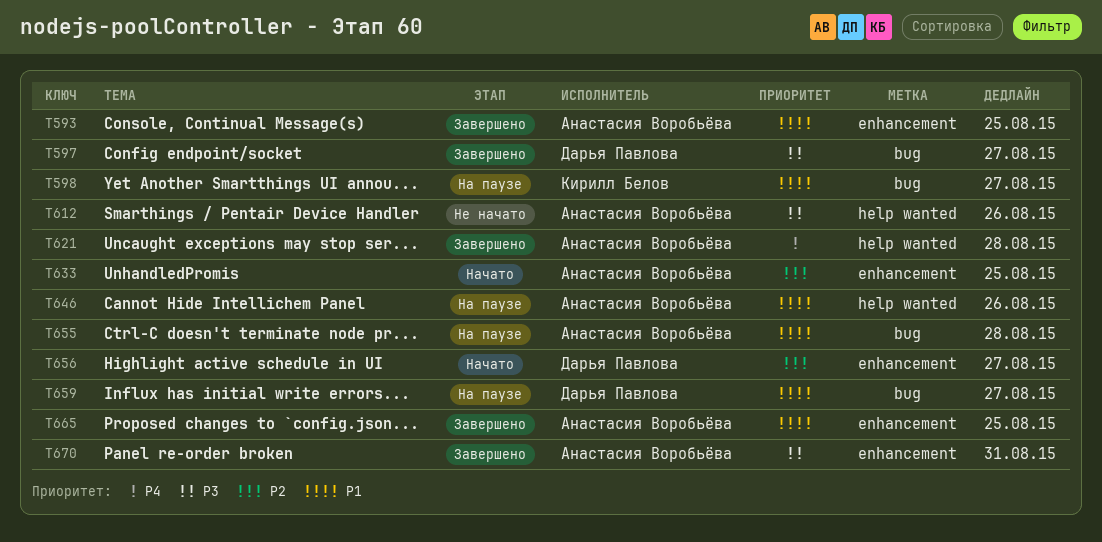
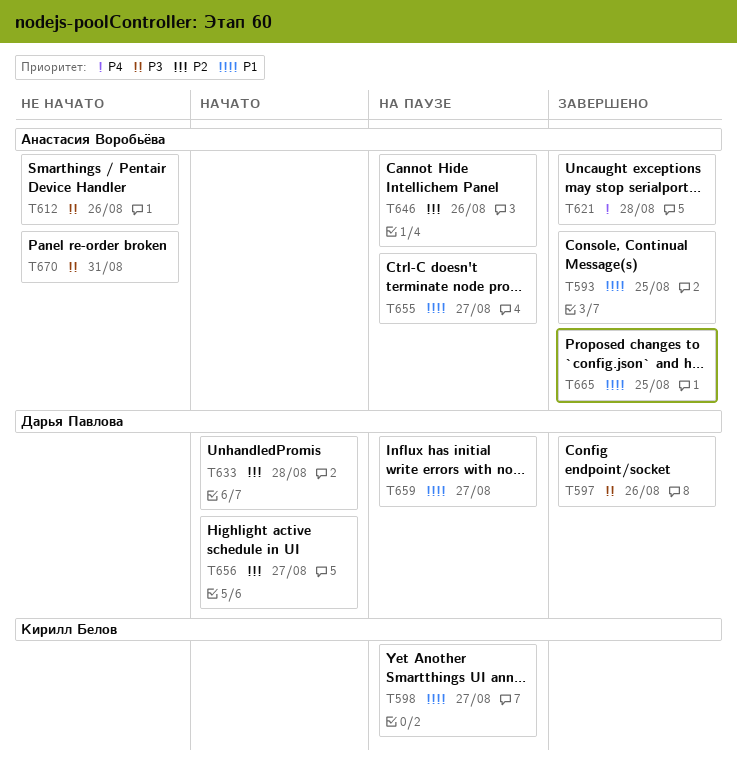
T597, due: Aug 27 -> Aug 26
T633, owner: Анастасия Воробьёва -> Дарья Павлова
T633, due: Aug 25 -> Aug 28
T646, priority: P1 -> P2
T655, due: Aug 28 -> Aug 27
T670, status: Завершено -> Не начато

